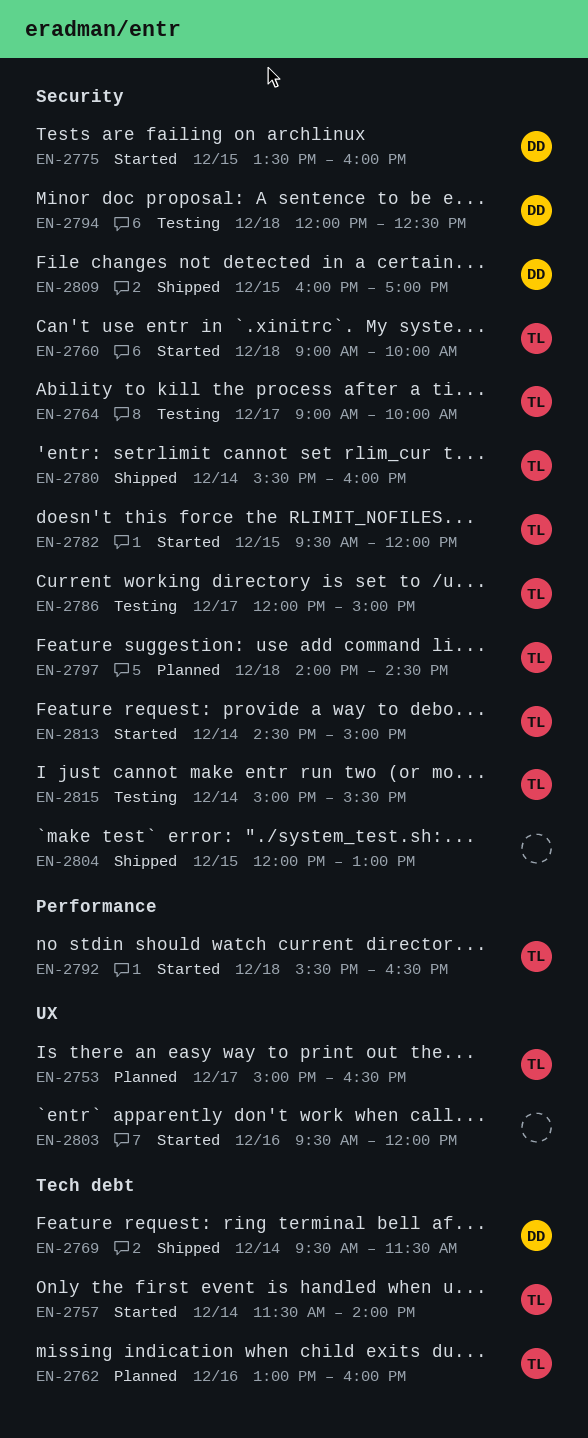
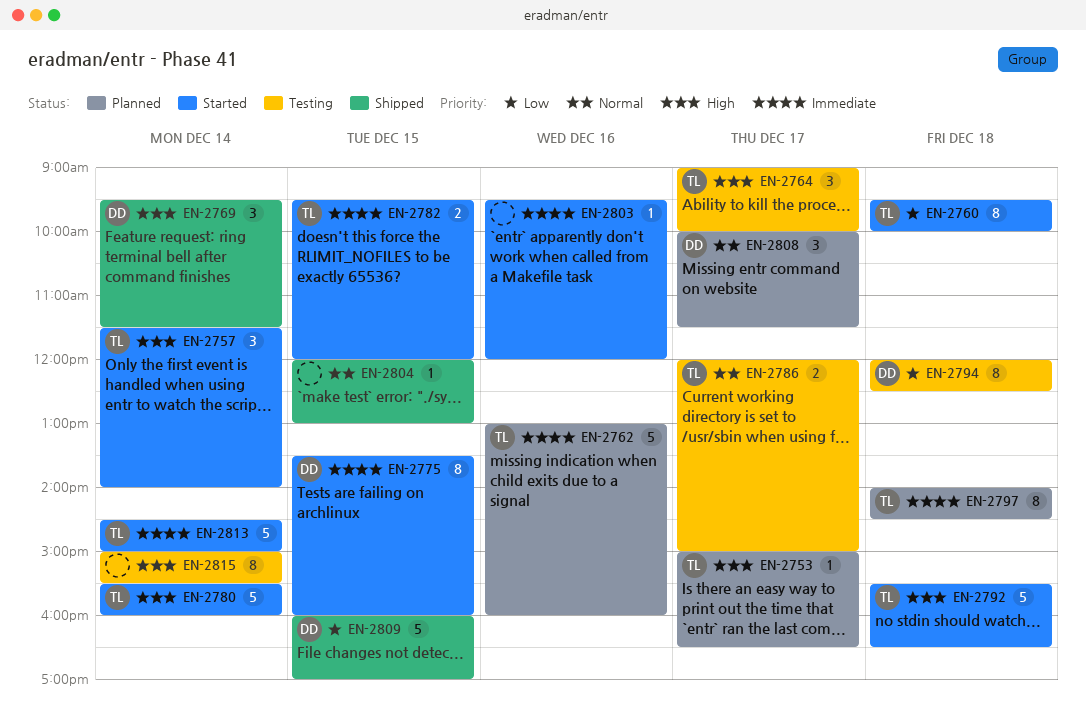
EN-2760, begins: 09:00 -> 09:30
EN-2780, status: Shipped -> Started
EN-2808: none -> present
EN-2815, owner: TL -> none

